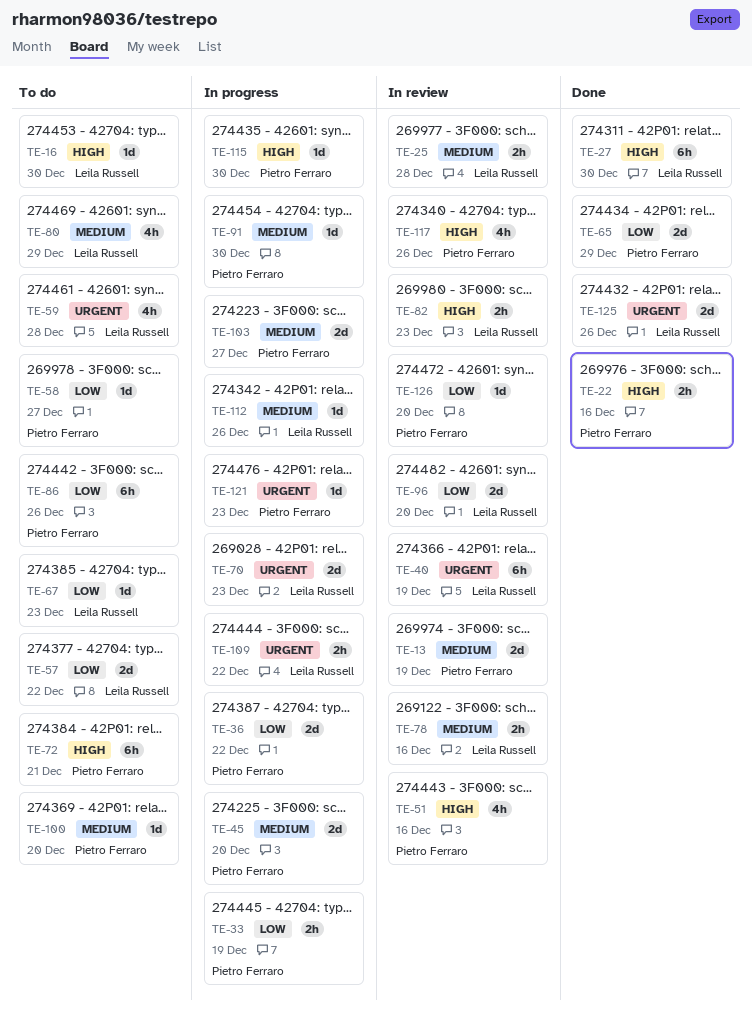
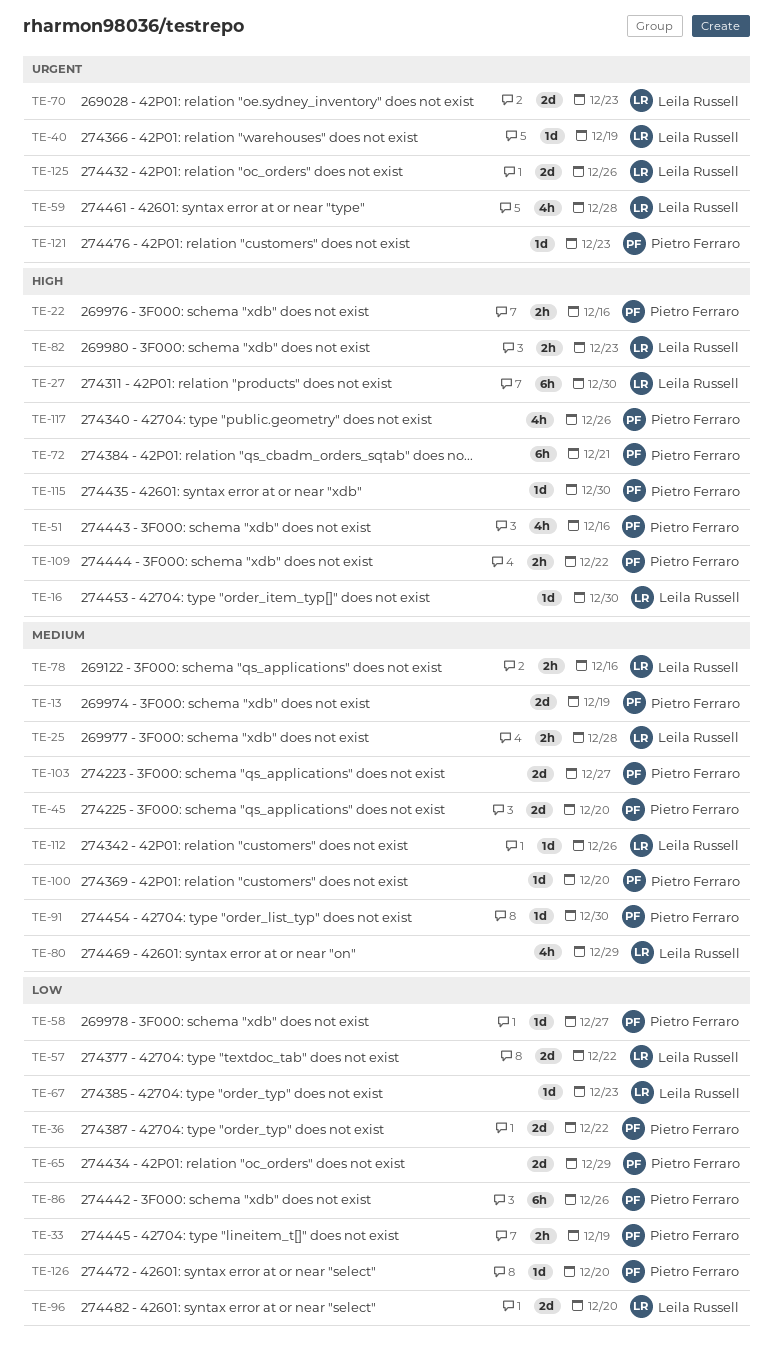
TE-40, estimate: 6h -> 1d
TE-109, owner: Leila Russell -> Pietro Ferraro
TE-109, priority: Urgent -> High

